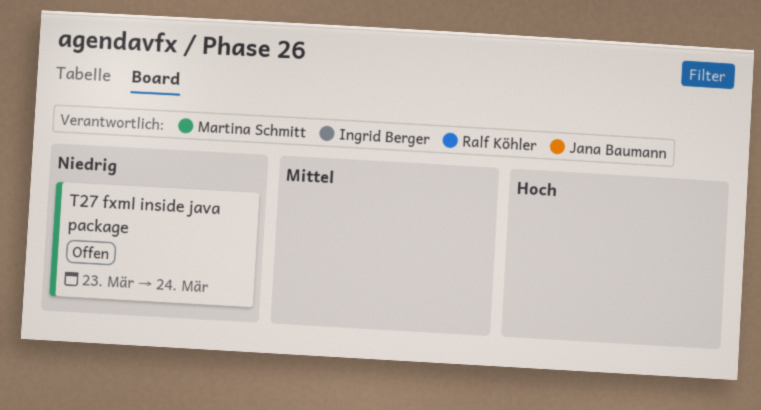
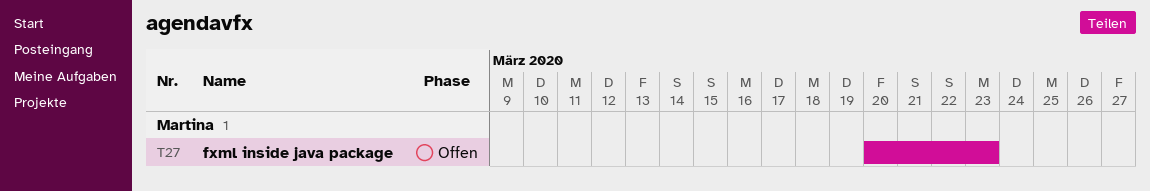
T27, start: Mar 23 -> Mar 20
T27, due: Mar 24 -> Mar 23

